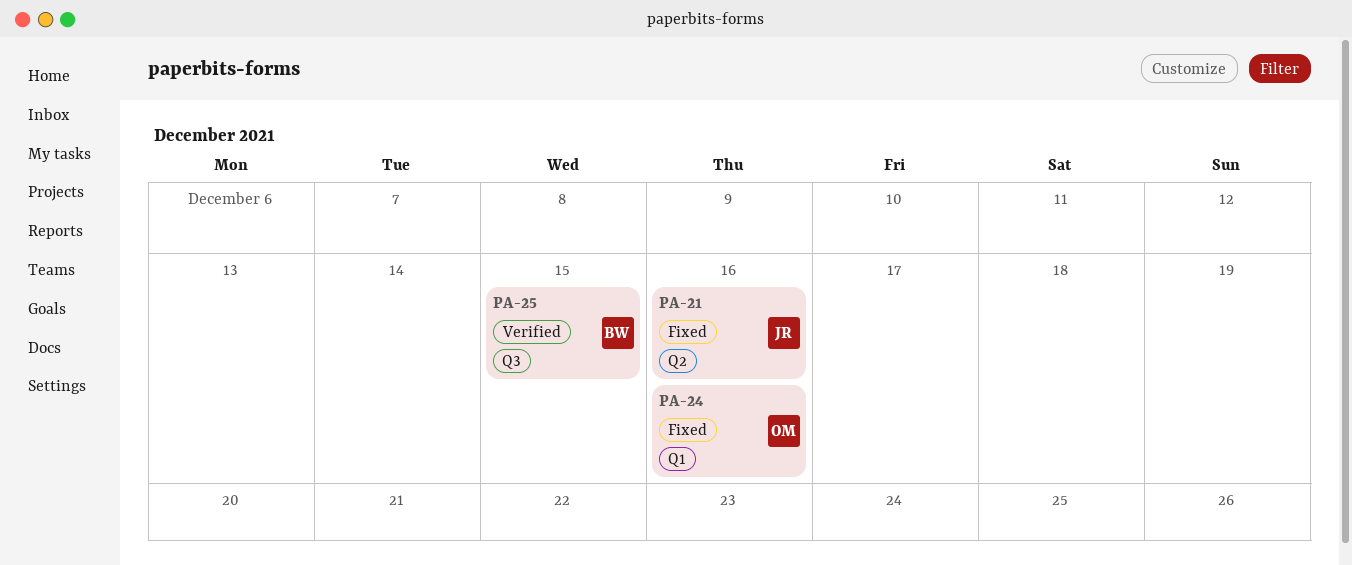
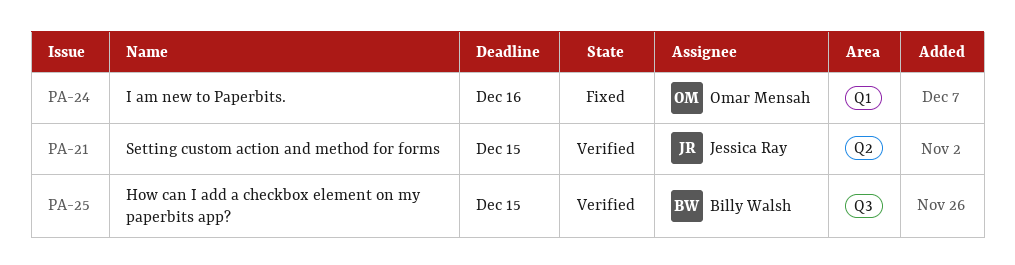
PA-21, status: Fixed -> Verified
PA-21, due: Dec 16 -> Dec 15

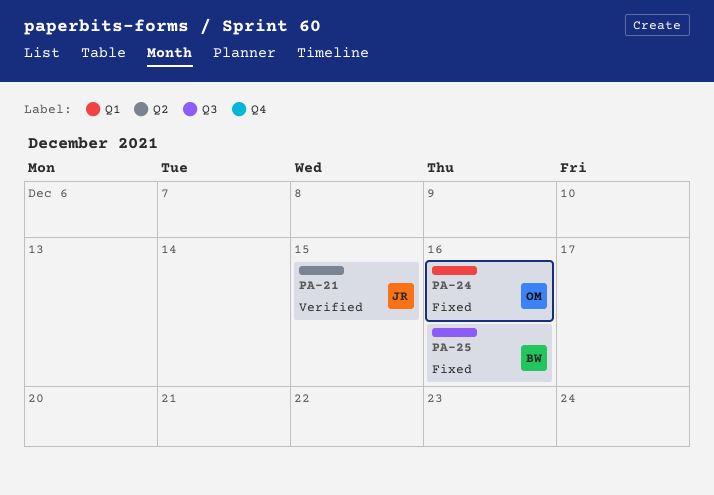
PA-25, status: Verified -> Fixed
PA-25, due: Dec 15 -> Dec 16

